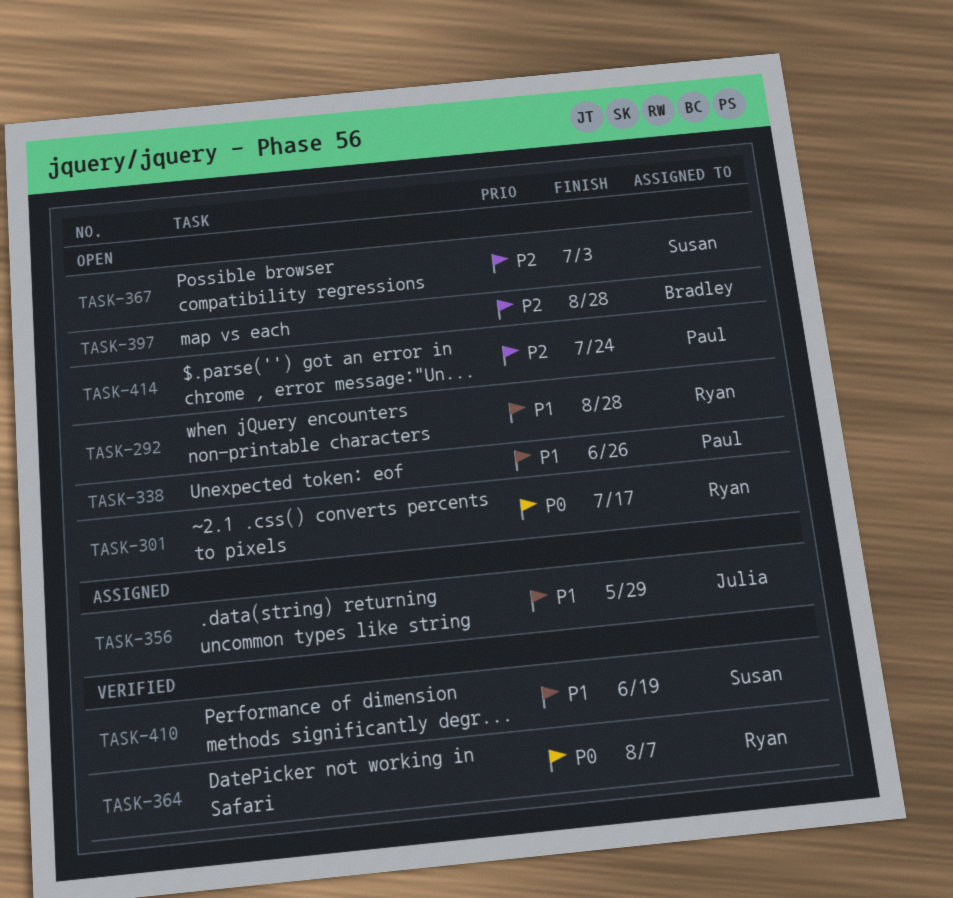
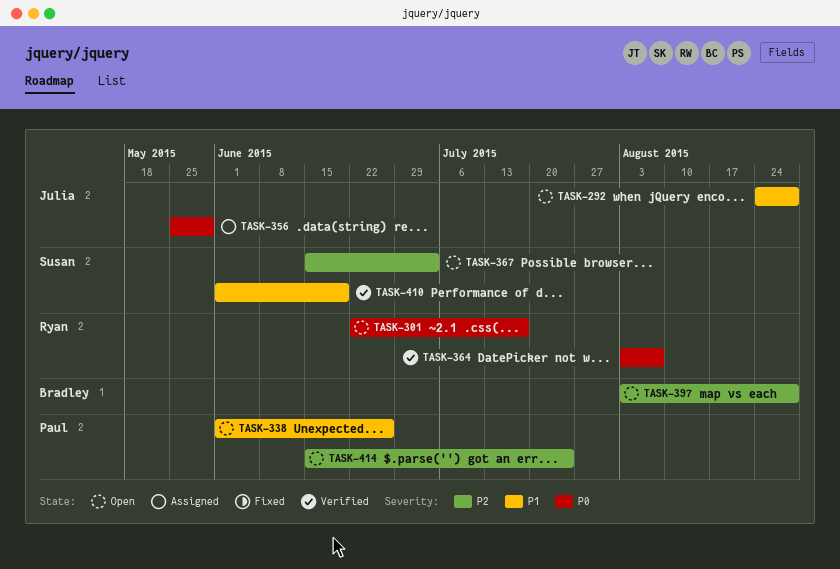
TASK-292, owner: Ryan -> Julia
TASK-356, priority: P1 -> P0

